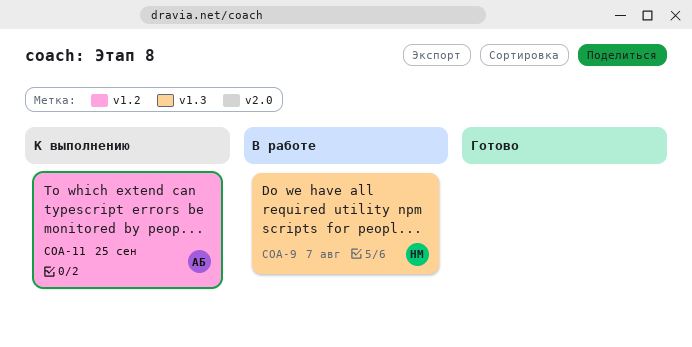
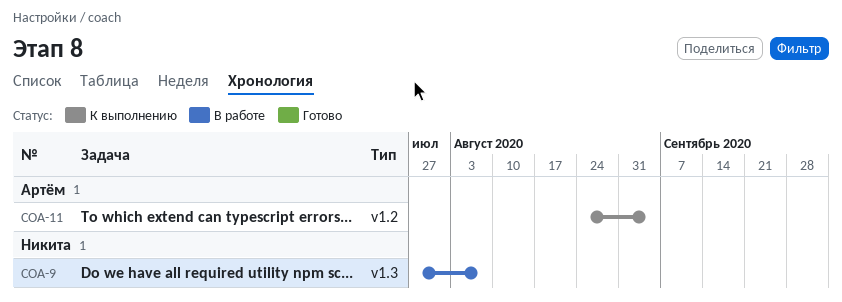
COA-11, due: Sep 25 -> Sep 4

